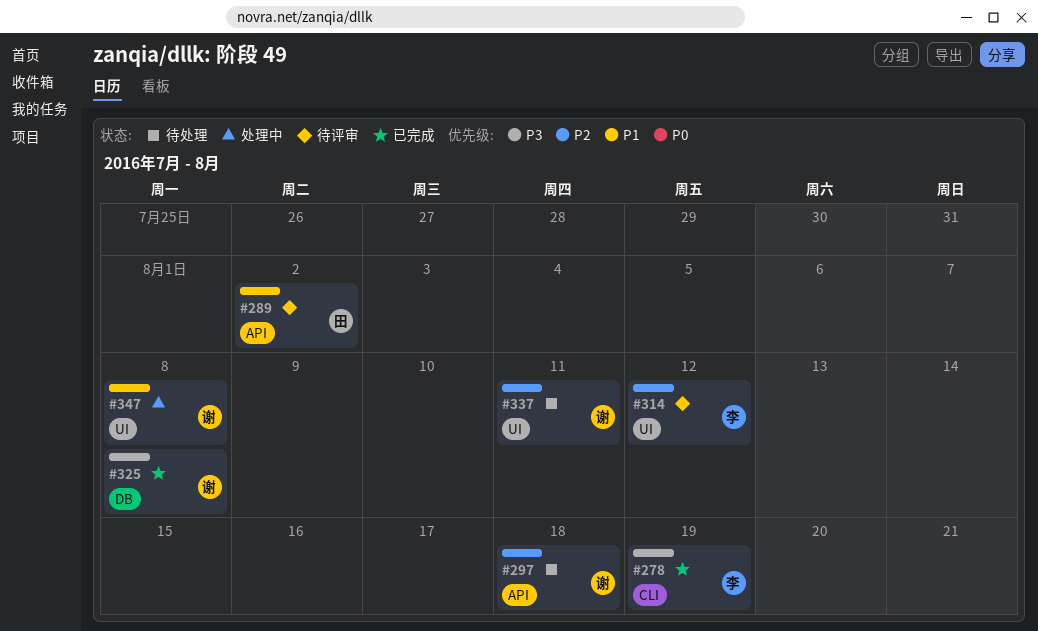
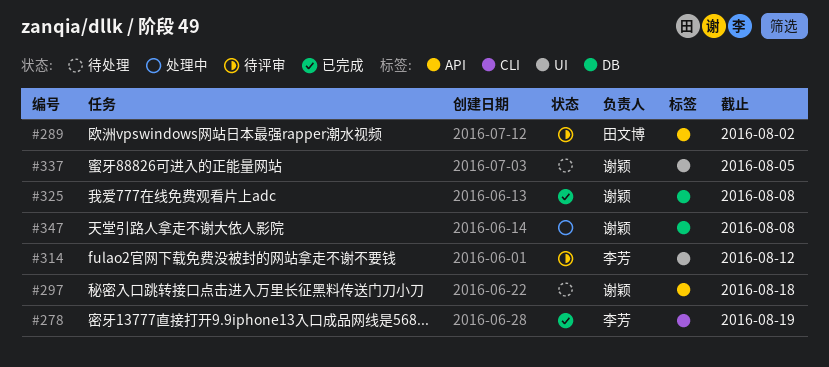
#337, due: Aug 11 -> Aug 5
#347, label: UI -> DB

